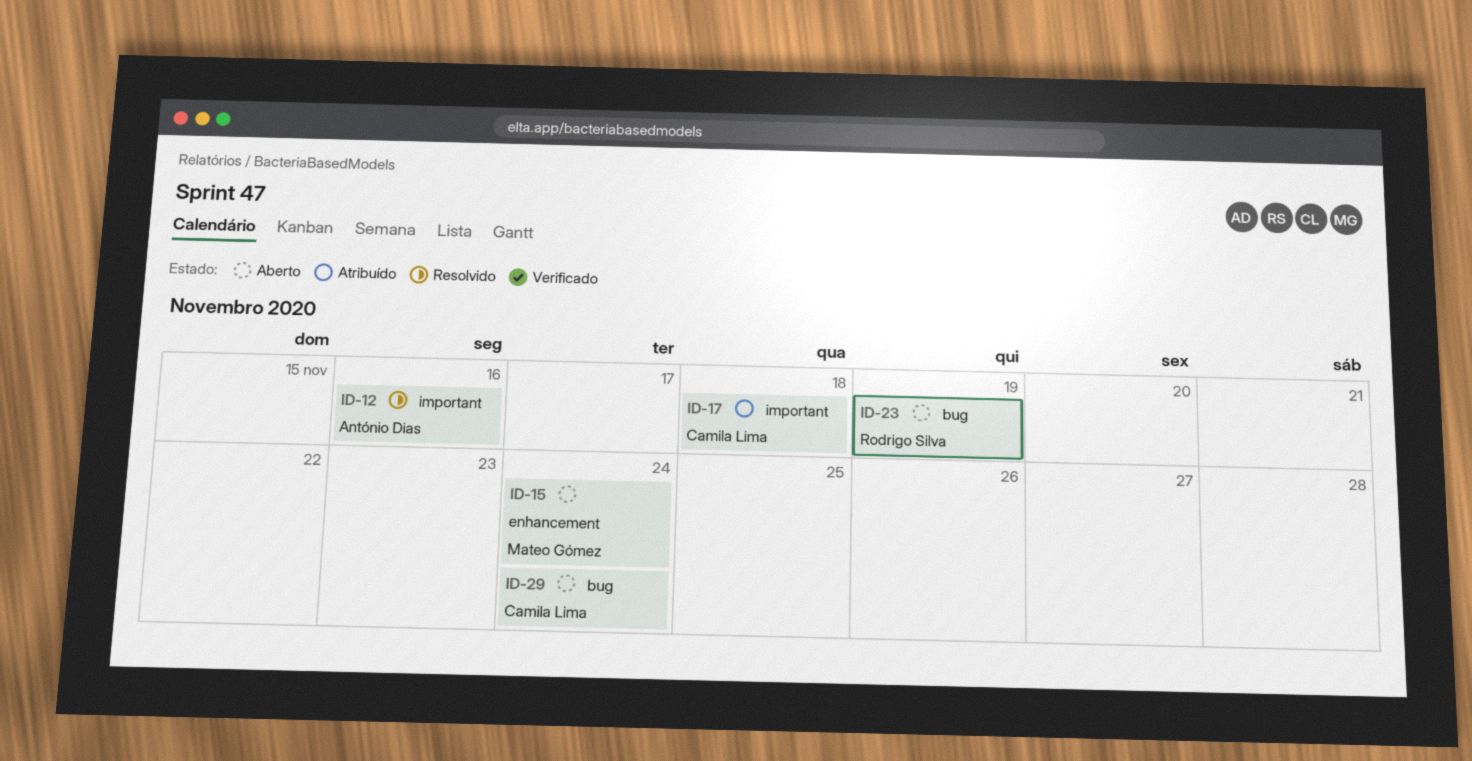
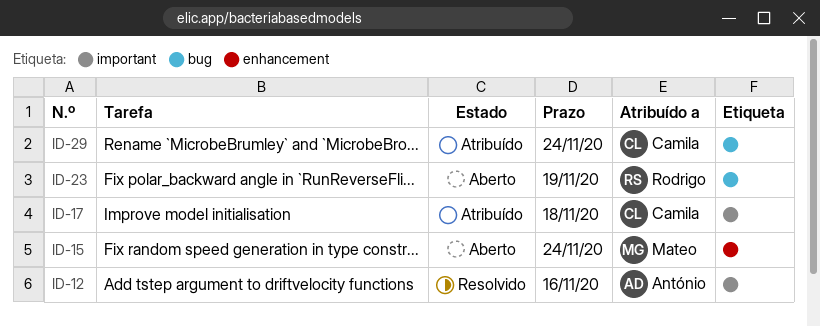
ID-29, status: Aberto -> Atribuído

